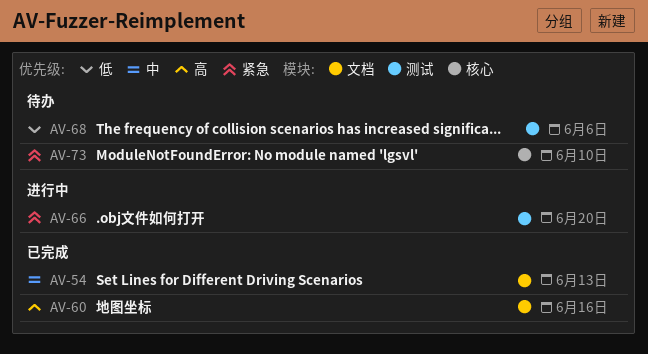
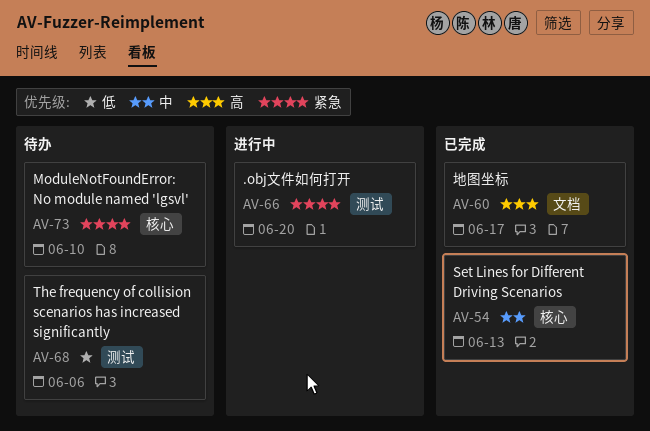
AV-54, label: 文档 -> 核心
AV-60, due: Jun 16 -> Jun 17

